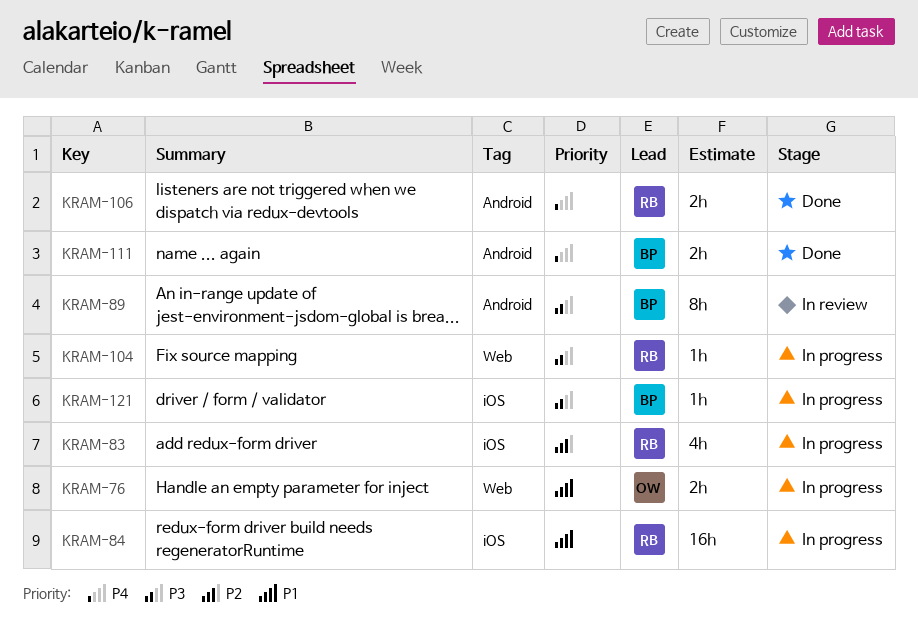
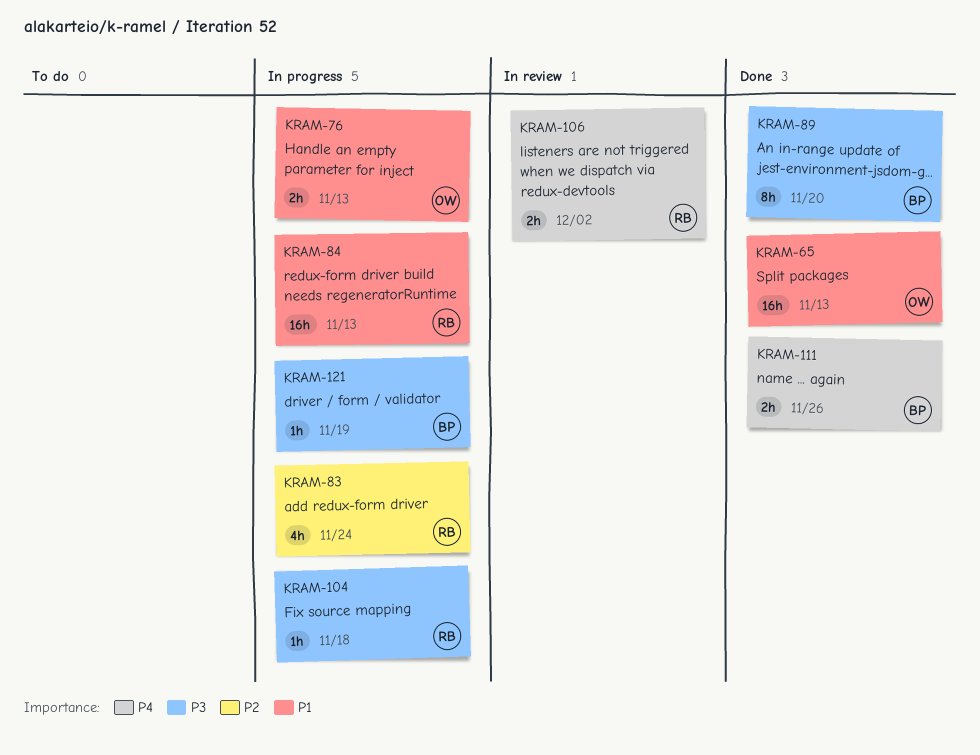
KRAM-65: none -> present
KRAM-89, status: In review -> Done
KRAM-106, status: Done -> In review

